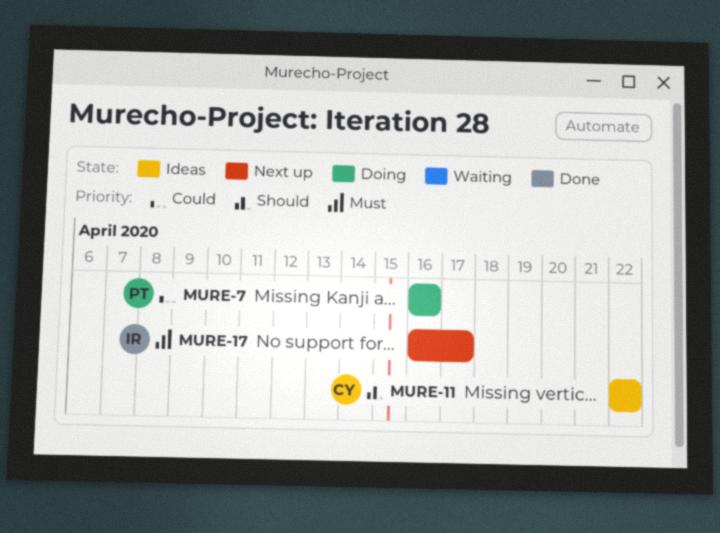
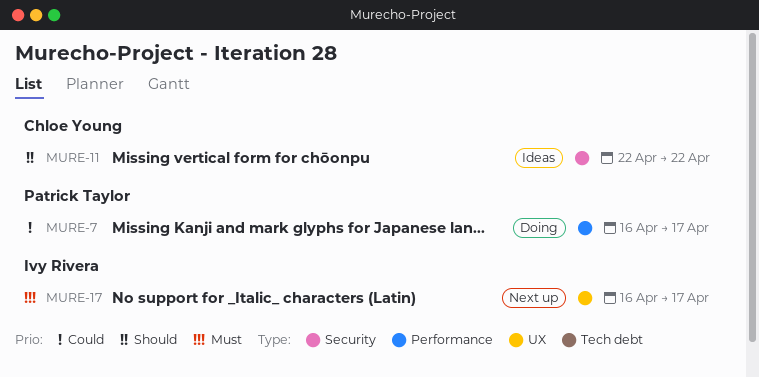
MURE-7, due: Apr 16 -> Apr 17

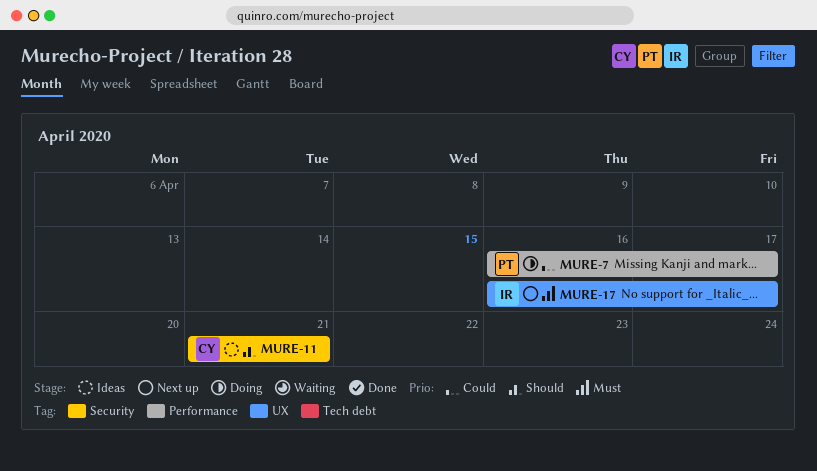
MURE-11, start: Apr 22 -> Apr 21
MURE-11, due: Apr 22 -> Apr 21

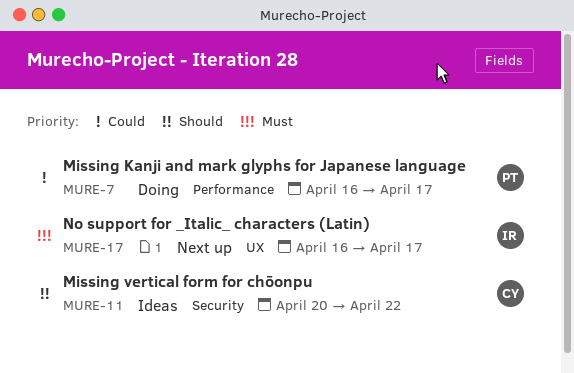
MURE-11, start: Apr 21 -> Apr 20
MURE-11, due: Apr 21 -> Apr 22

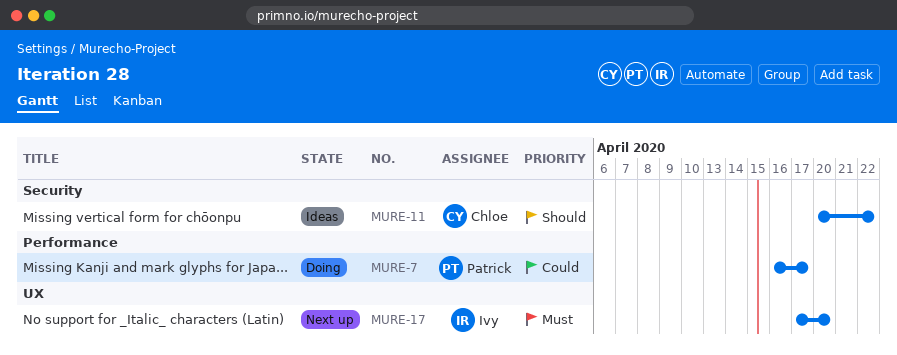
MURE-17, start: Apr 16 -> Apr 17
MURE-17, due: Apr 17 -> Apr 20

